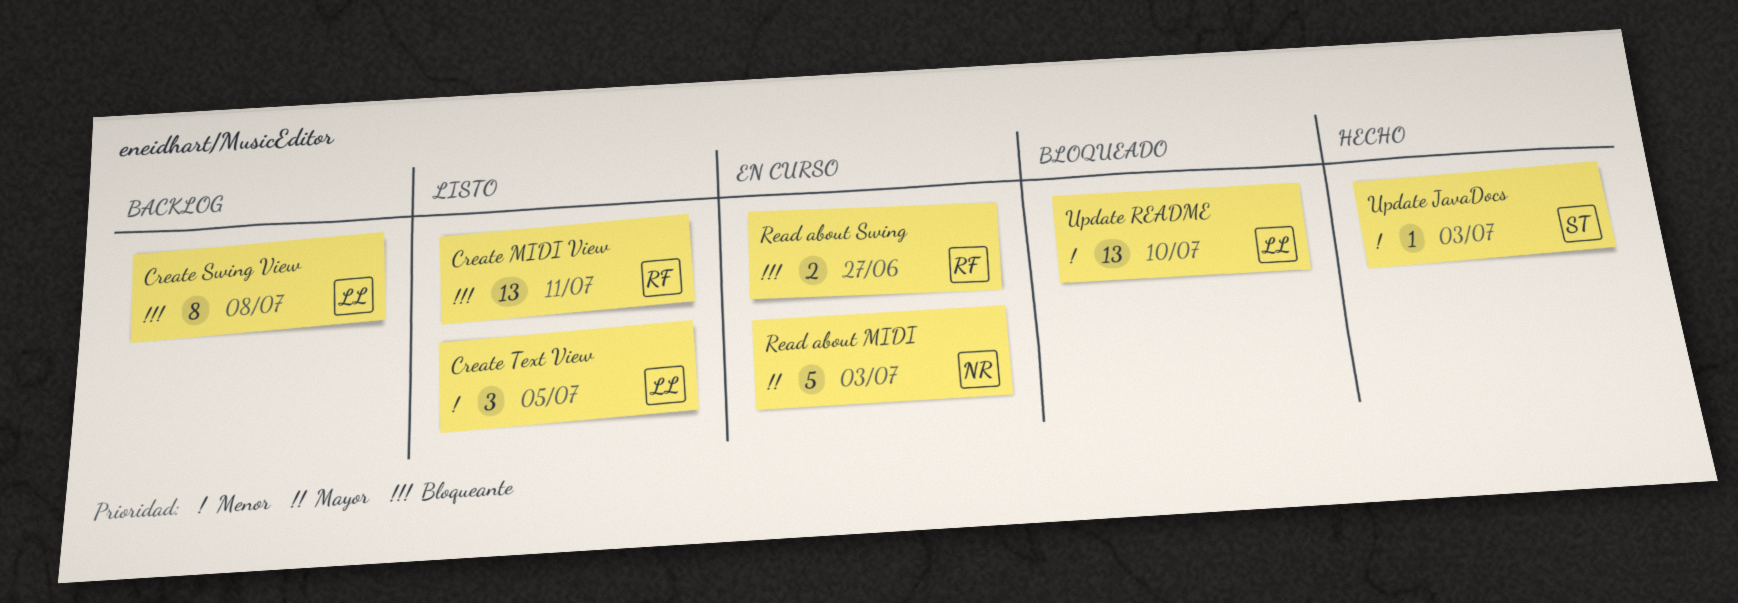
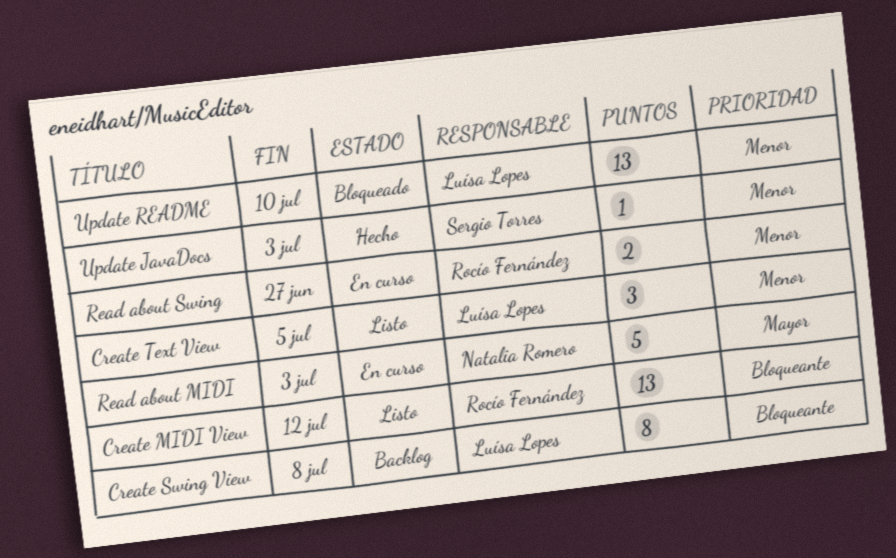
Create MIDI View, due: Jul 11 -> Jul 12
Read about Swing, priority: Bloqueante -> Menor

